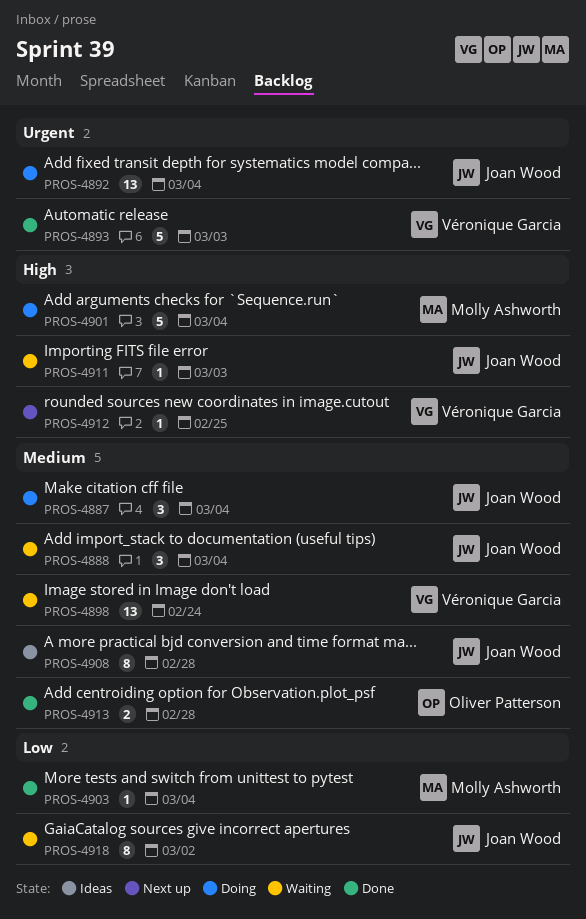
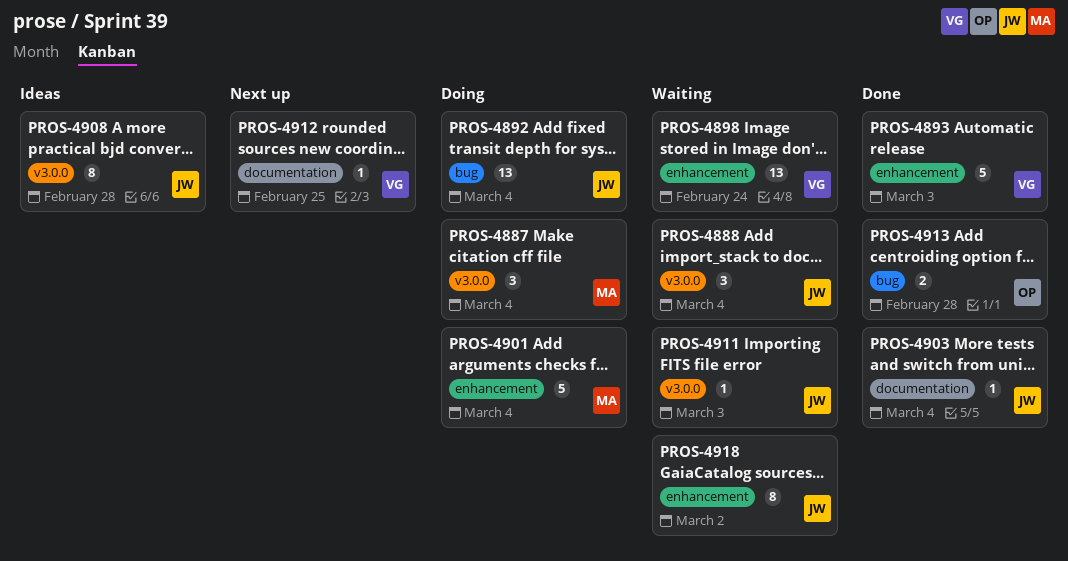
PROS-4887, owner: Joan Wood -> Molly Ashworth
PROS-4903, owner: Molly Ashworth -> Joan Wood

